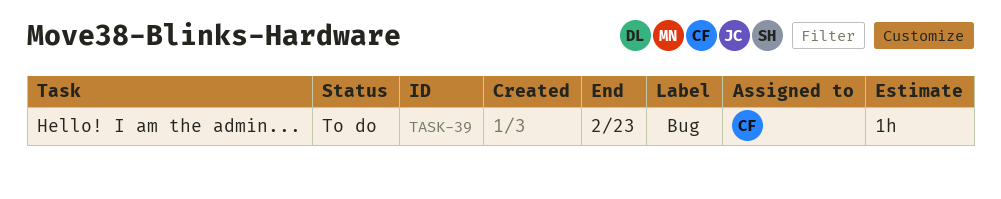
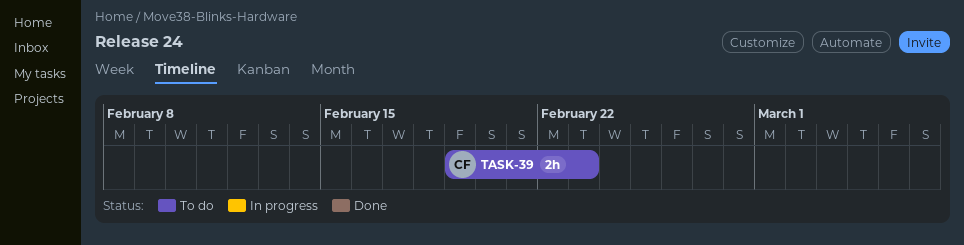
TASK-39, estimate: 1h -> 2h

